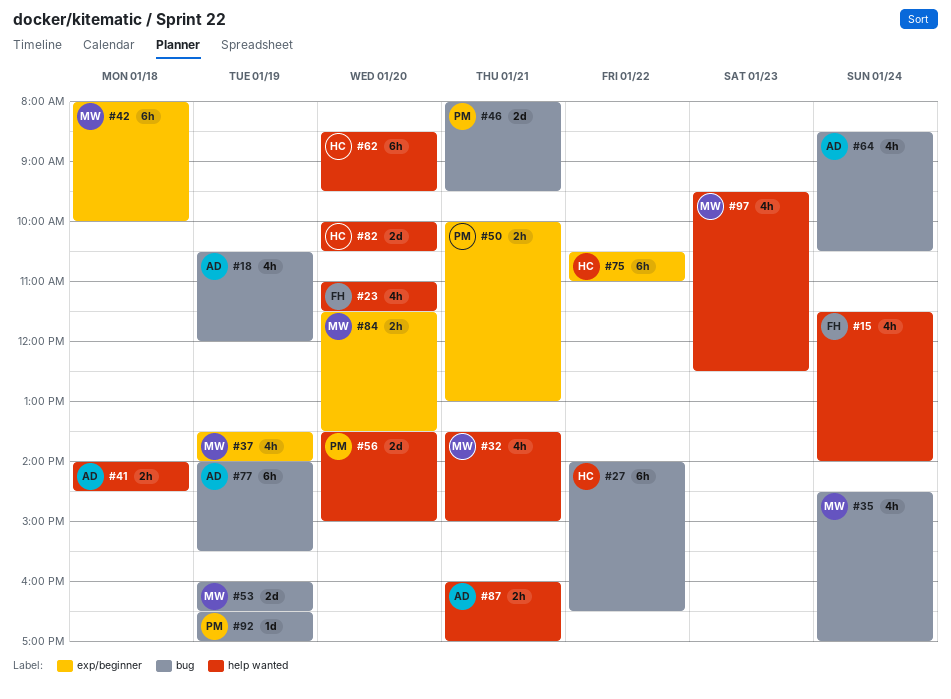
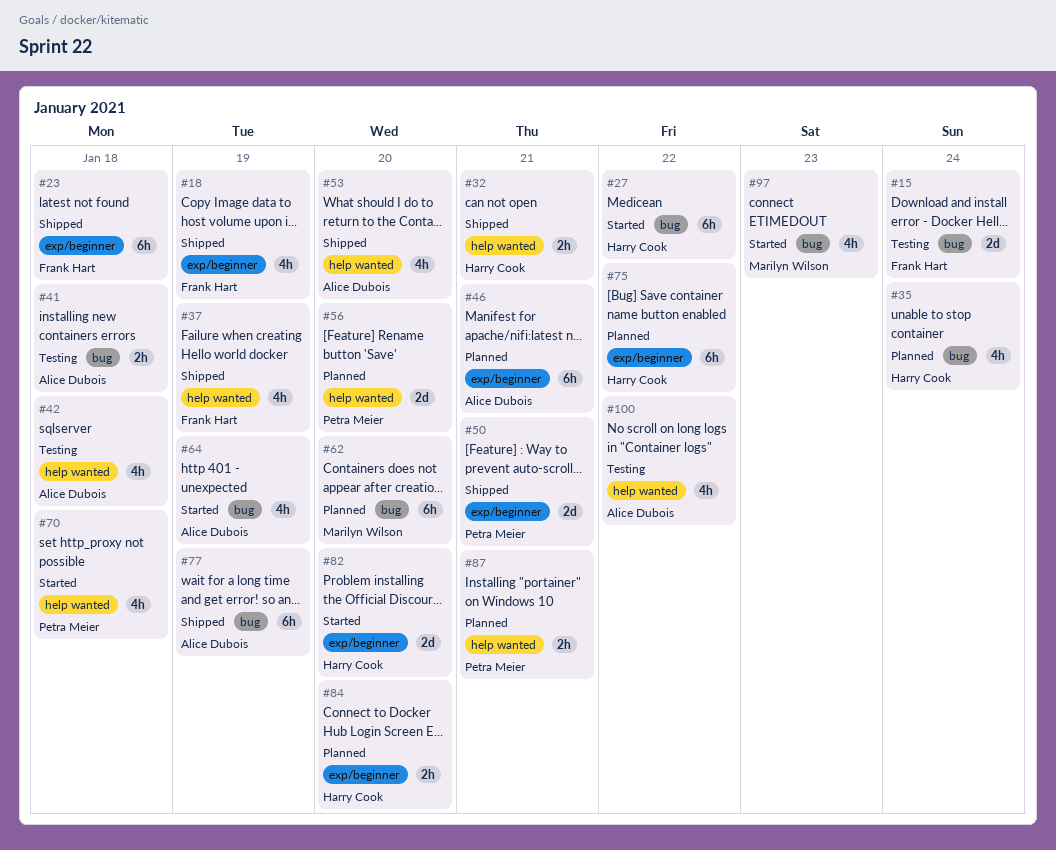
#15, label: help wanted -> bug
#15, estimate: 4h -> 2d
#18, owner: Alice Dubois -> Frank Hart
#18, label: bug -> exp/beginner
#23, label: help wanted -> exp/beginner
#23, estimate: 4h -> 6h
#23, day: Jan 20 -> Jan 18
#32, owner: Marilyn Wilson -> Harry Cook
#32, estimate: 4h -> 2h
#35, owner: Marilyn Wilson -> Harry Cook
#37, owner: Marilyn Wilson -> Frank Hart
#37, label: exp/beginner -> help wanted
#41, label: help wanted -> bug
#42, owner: Marilyn Wilson -> Alice Dubois
#42, label: exp/beginner -> help wanted
#42, estimate: 6h -> 4h
#46, owner: Petra Meier -> Alice Dubois
#46, label: bug -> exp/beginner
#46, estimate: 2d -> 6h
#50, estimate: 2h -> 2d
#53, owner: Marilyn Wilson -> Alice Dubois
#53, label: bug -> help wanted
#53, estimate: 2d -> 4h
#53, day: Jan 19 -> Jan 20
#62, owner: Harry Cook -> Marilyn Wilson
#62, label: help wanted -> bug
#64, day: Jan 24 -> Jan 19
#70: none -> present
#82, label: help wanted -> exp/beginner
#84, owner: Marilyn Wilson -> Harry Cook
#87, owner: Alice Dubois -> Petra Meier
#92: present -> none
#97, label: help wanted -> bug
#100: none -> present

